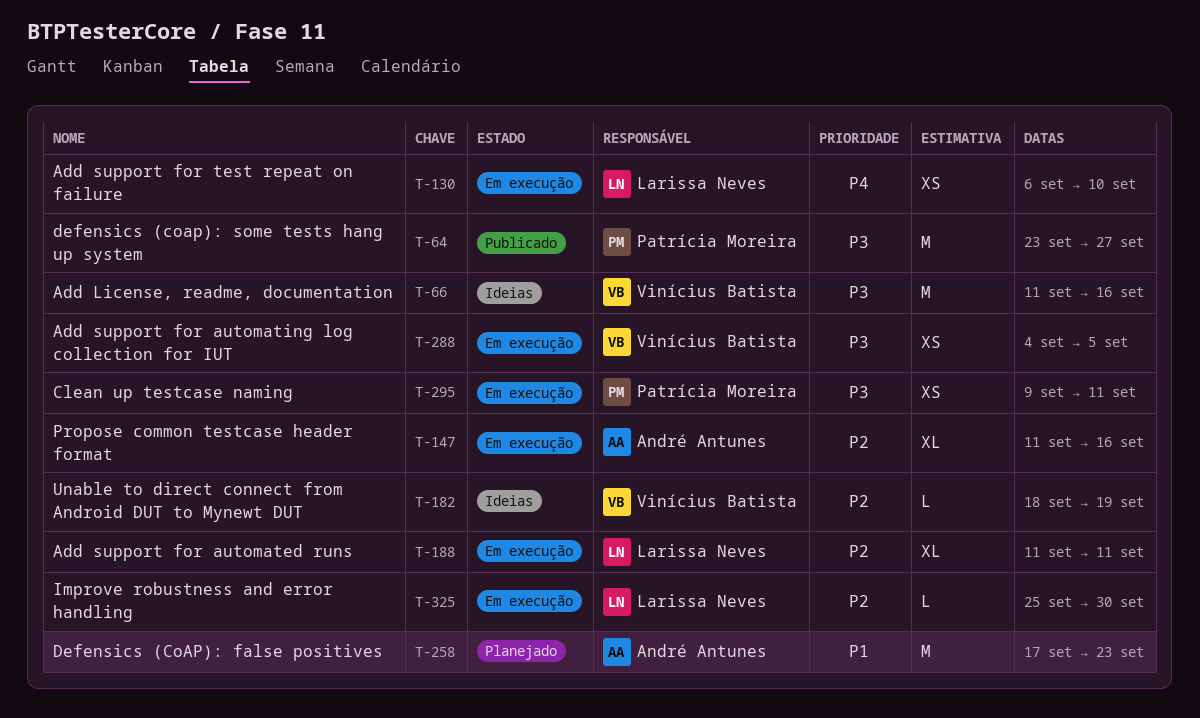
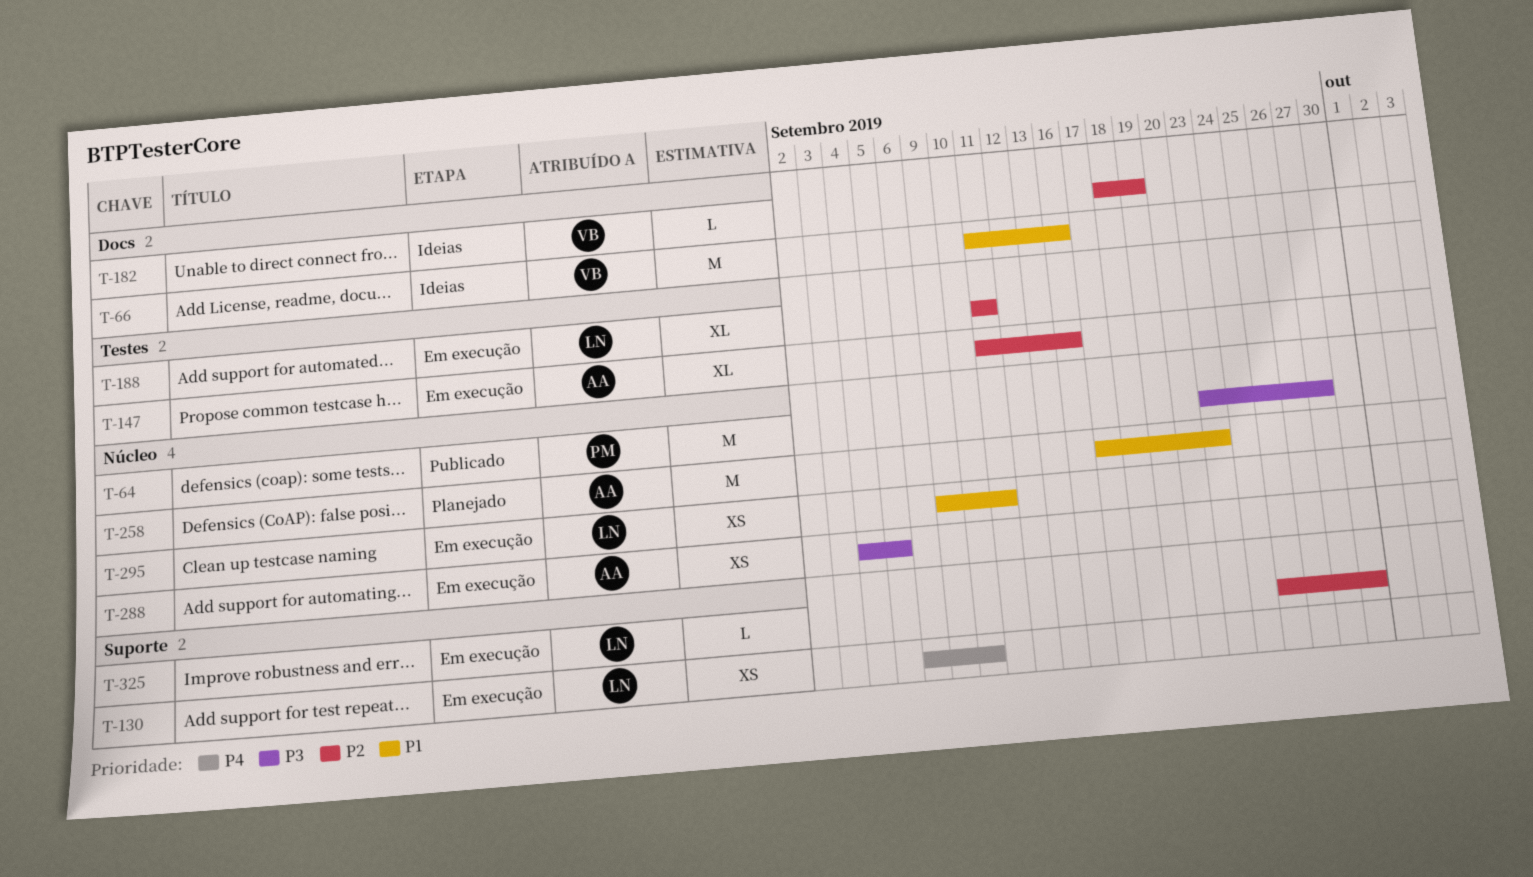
T-66, priority: P3 -> P1
T-288, owner: Vinícius Batista -> André Antunes
T-295, owner: Patrícia Moreira -> Larissa Neves
T-295, priority: P3 -> P1

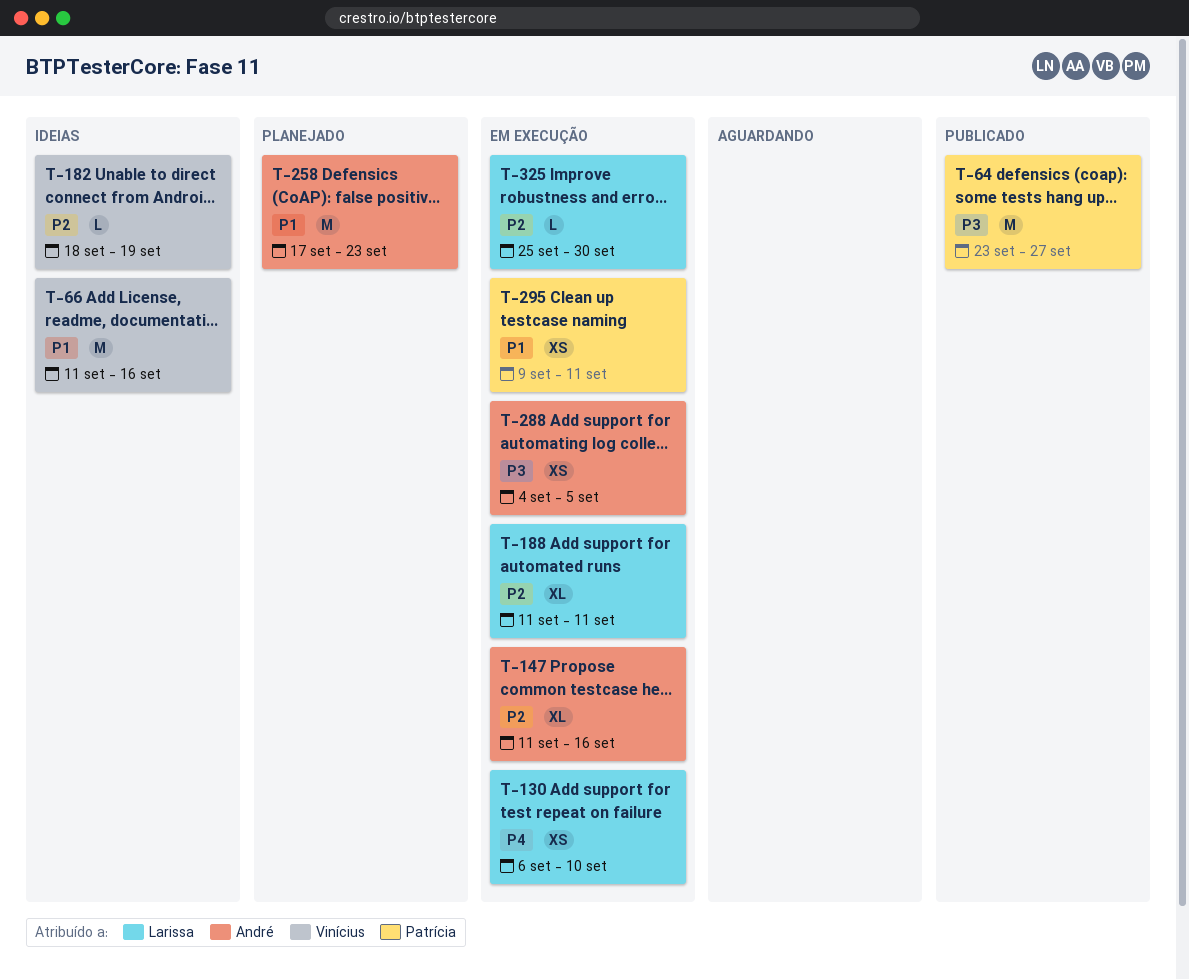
T-295, owner: Larissa -> Patrícia

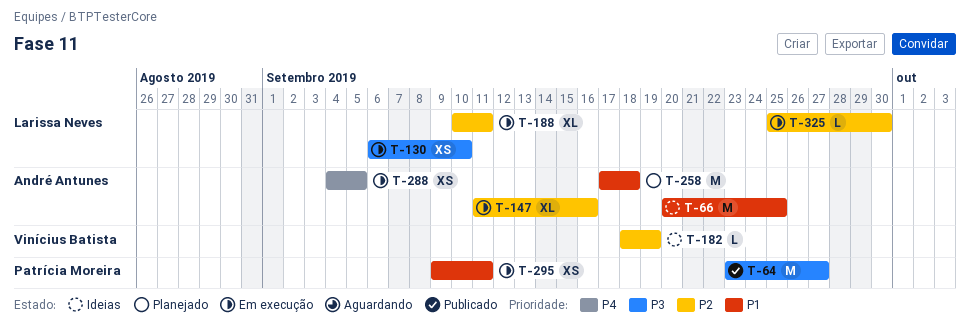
T-66, owner: Vinícius Batista -> André Antunes
T-66, start: Sep 11 -> Sep 20
T-66, due: Sep 16 -> Sep 25
T-130, priority: P4 -> P3
T-188, start: Sep 11 -> Sep 10
T-258, due: Sep 23 -> Sep 18
T-288, priority: P3 -> P4

